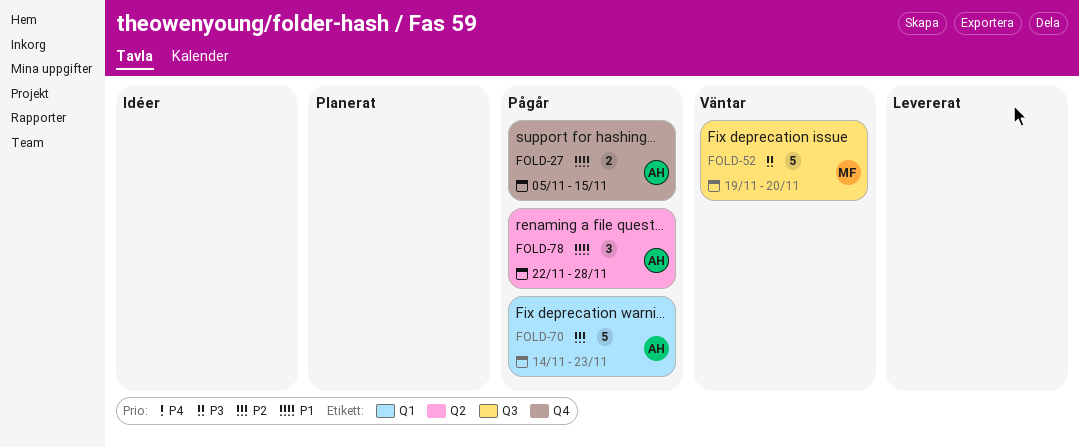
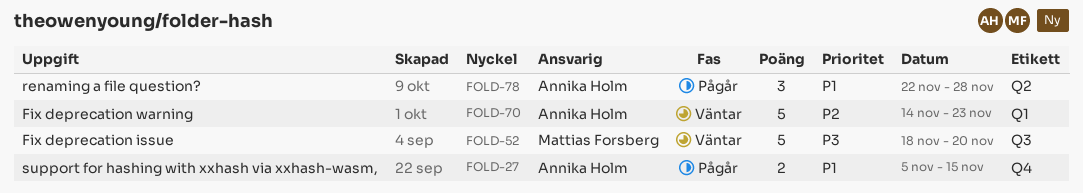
FOLD-52, start: Nov 19 -> Nov 18
FOLD-70, status: Pågår -> Väntar

